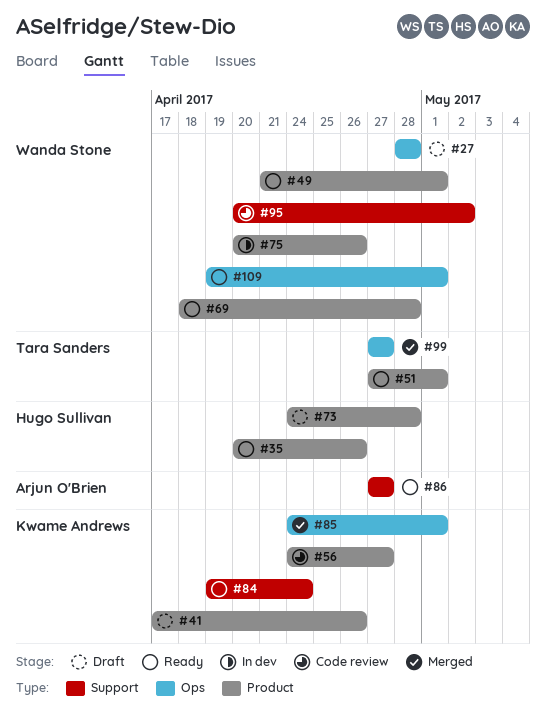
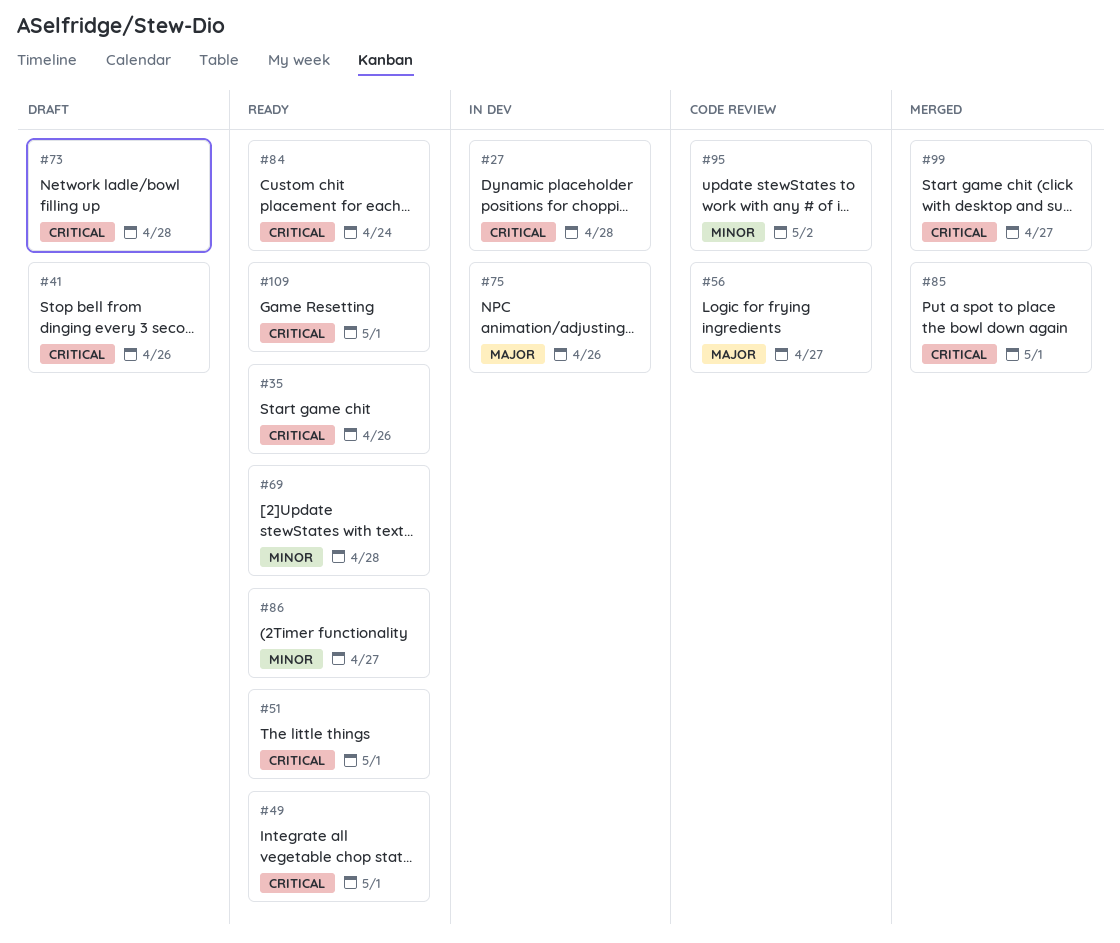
#27, status: Draft -> In dev

